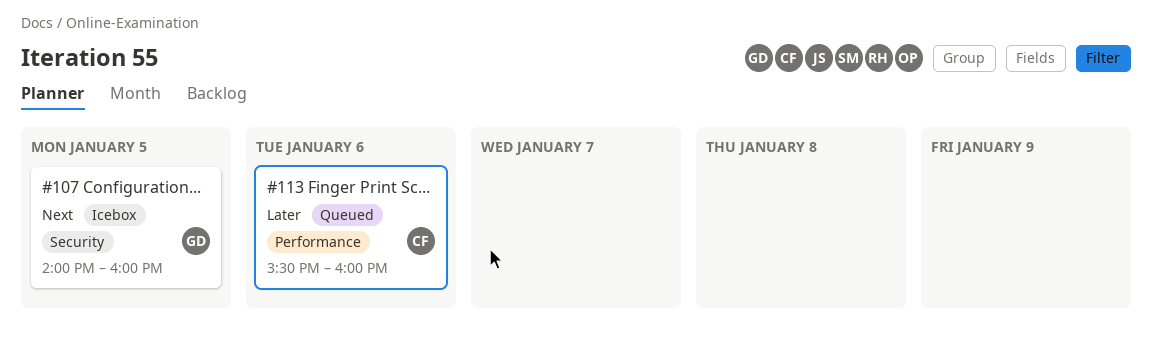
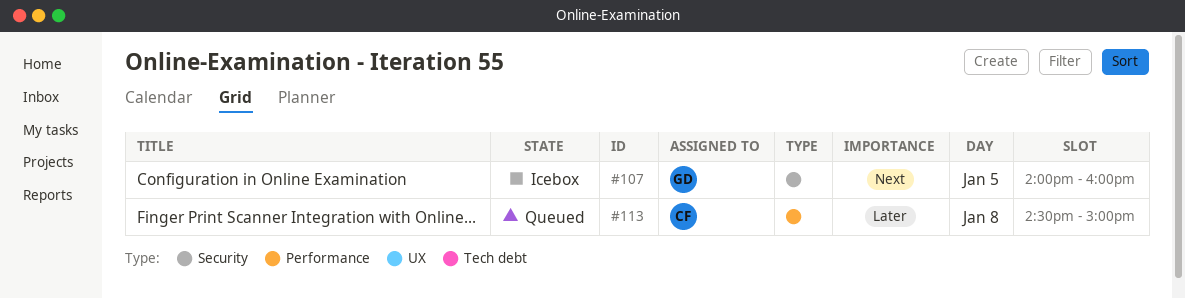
#113, day: Jan 6 -> Jan 8
#113, begins: 15:30 -> 14:30
#113, ends: 16:00 -> 15:00

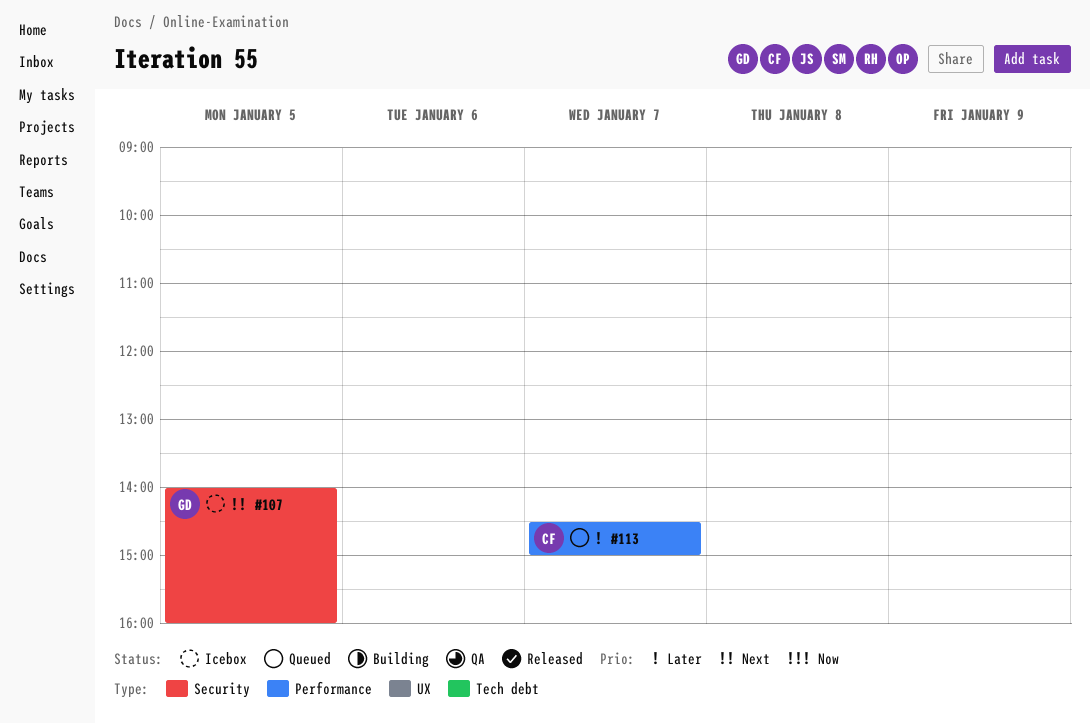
#113, day: Jan 8 -> Jan 7

